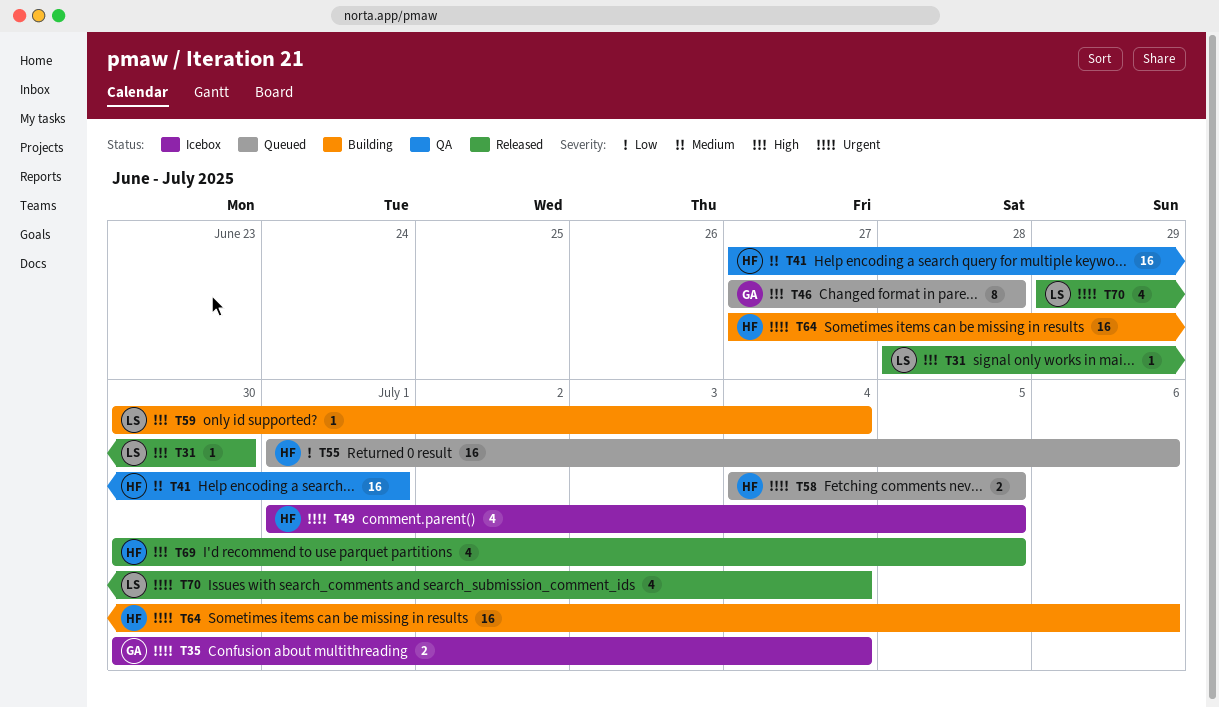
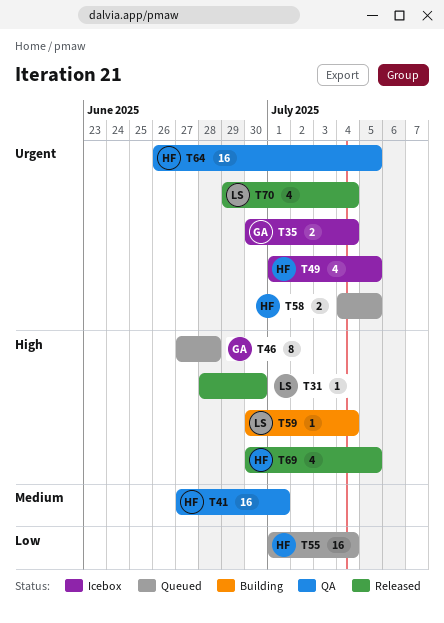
T55, due: Jul 6 -> Jul 4
T64, status: Building -> QA
T64, start: Jun 27 -> Jun 26
T64, due: Jul 6 -> Jul 5

